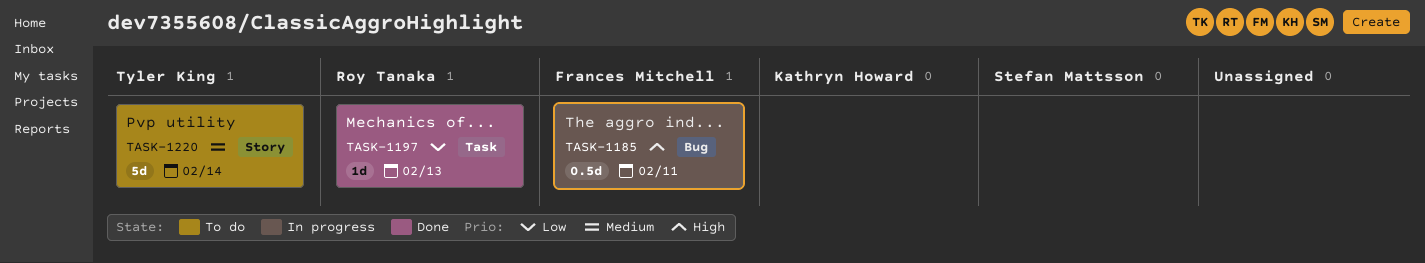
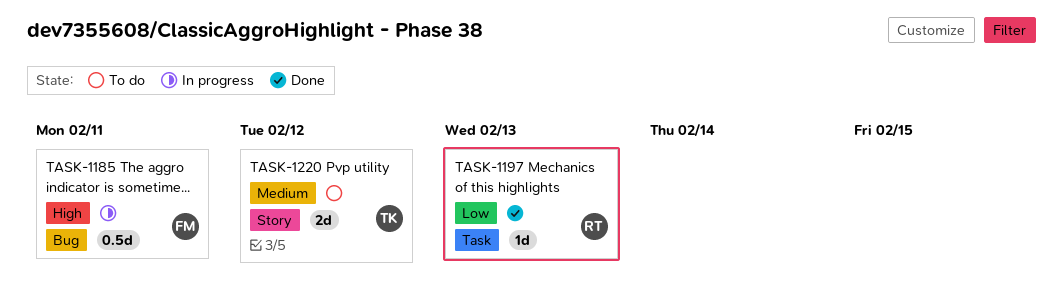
TASK-1220, estimate: 5d -> 2d
TASK-1220, due: Feb 14 -> Feb 12

